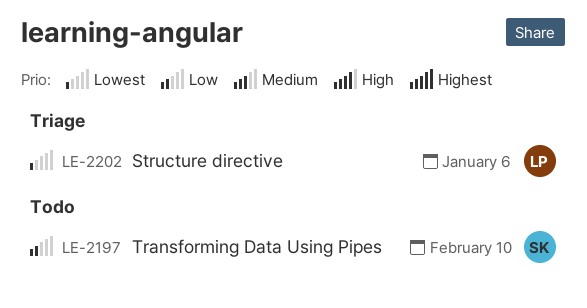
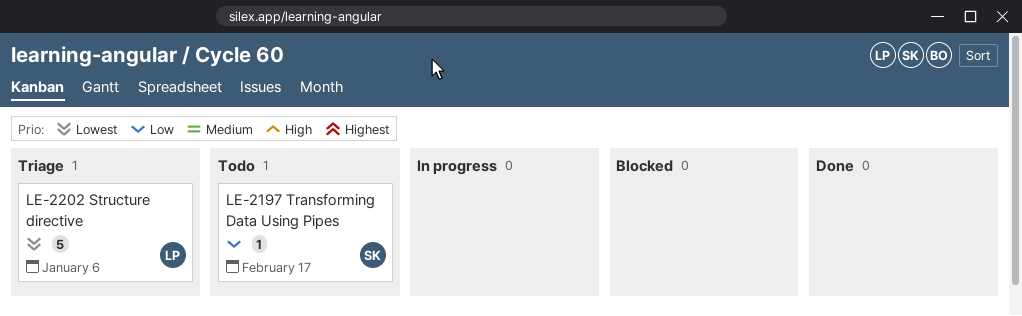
LE-2197, due: Feb 10 -> Feb 17

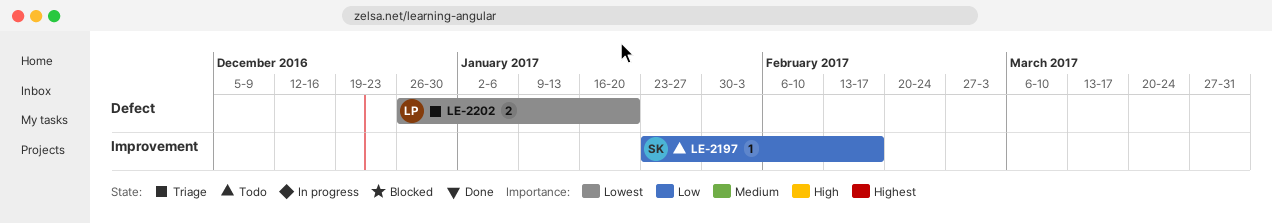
LE-2202, estimate: 5 -> 2
LE-2202, due: Jan 6 -> Jan 20

